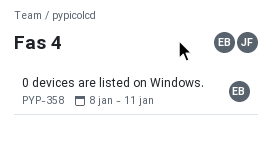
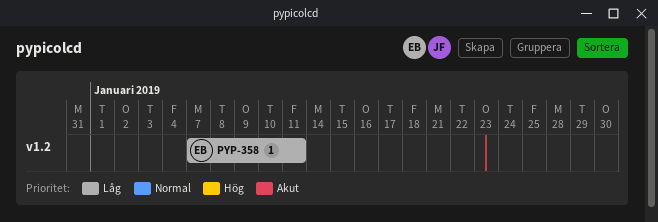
PYP-358, start: Jan 8 -> Jan 7

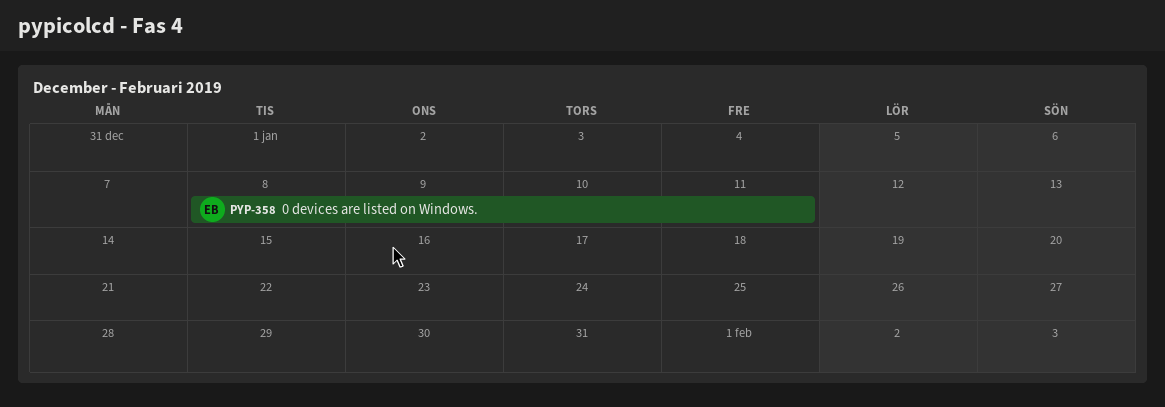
PYP-358, start: Jan 7 -> Jan 8

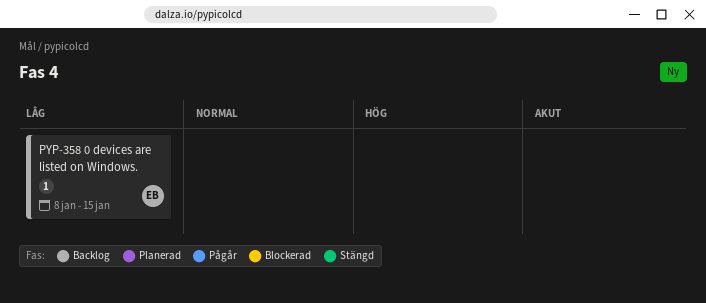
PYP-358, due: Jan 11 -> Jan 15

